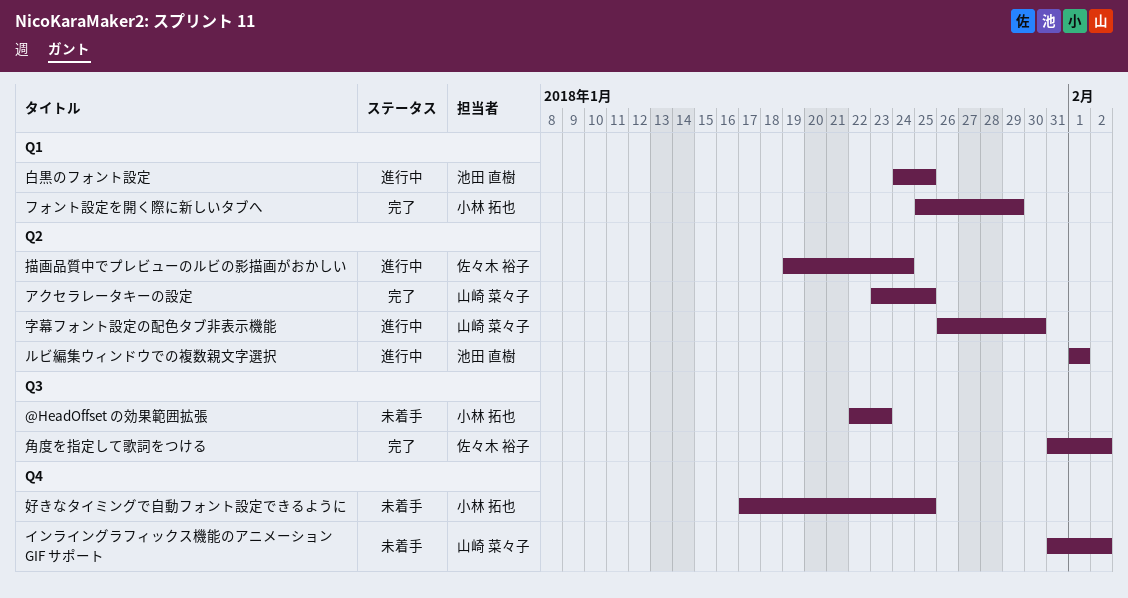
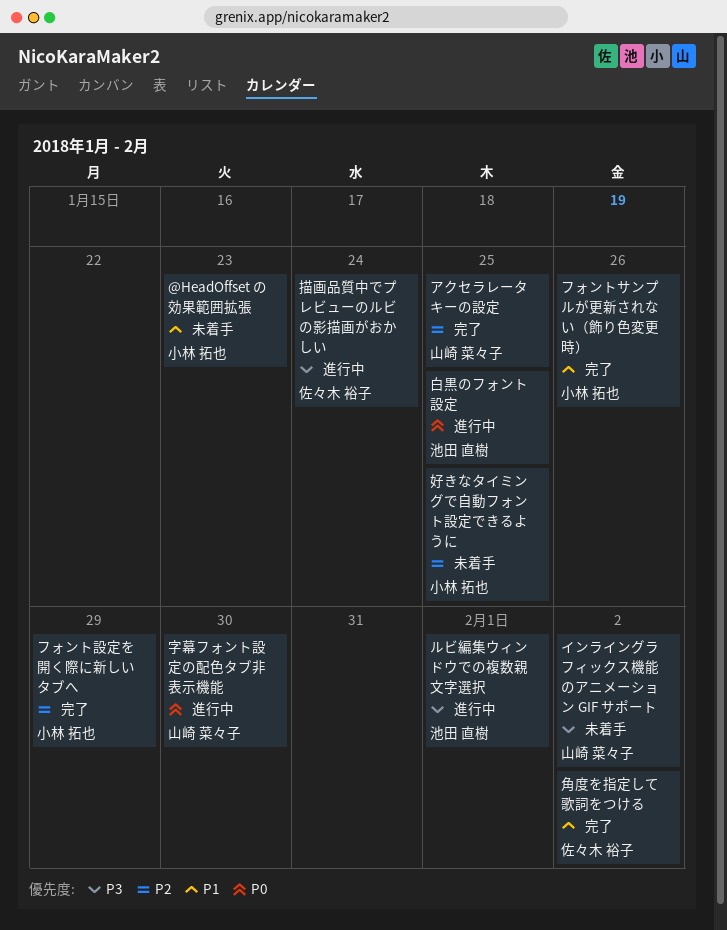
フォントサンプルが更新されない（飾り色変更時）: none -> present

